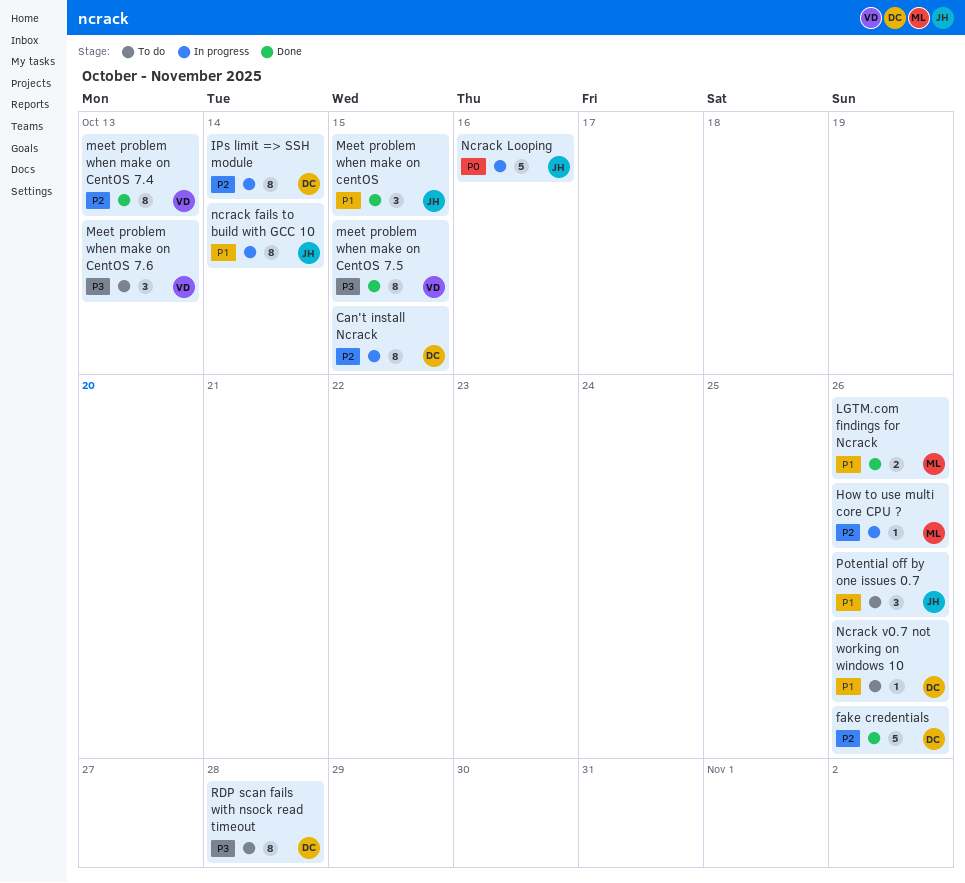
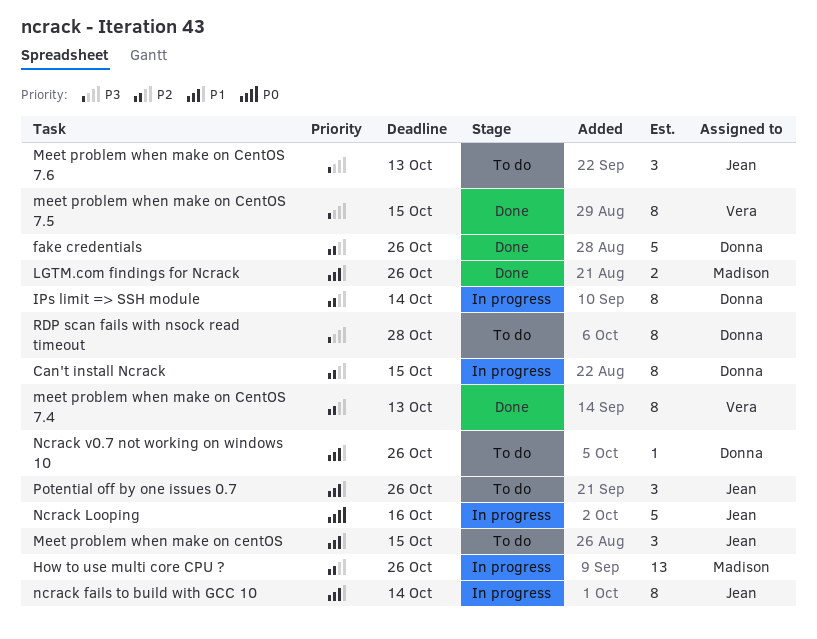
How to use multi core CPU ?, estimate: 1 -> 13
Meet problem when make on centOS, status: Done -> To do
Meet problem when make on CentOS 7.6, owner: Vera -> Jean

